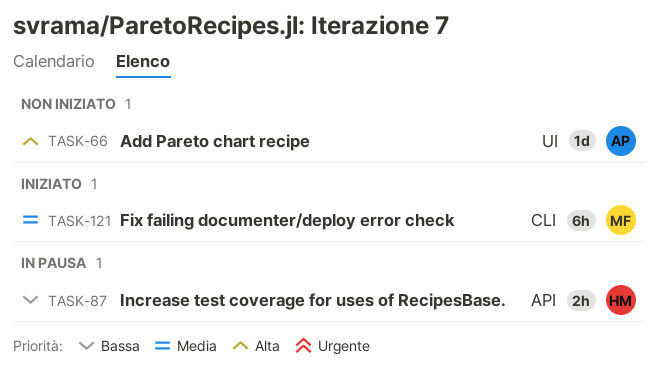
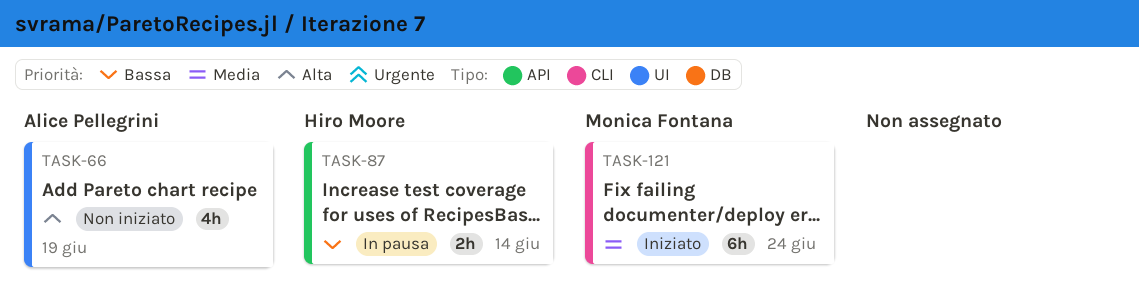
TASK-66, estimate: 1d -> 4h

